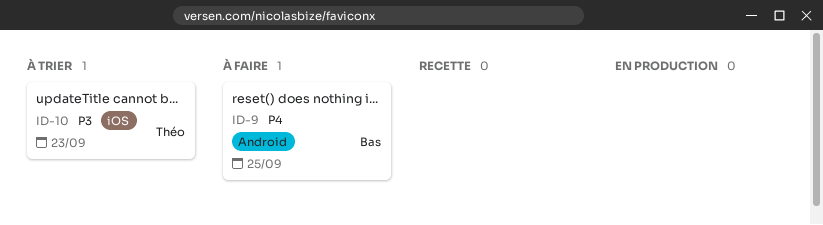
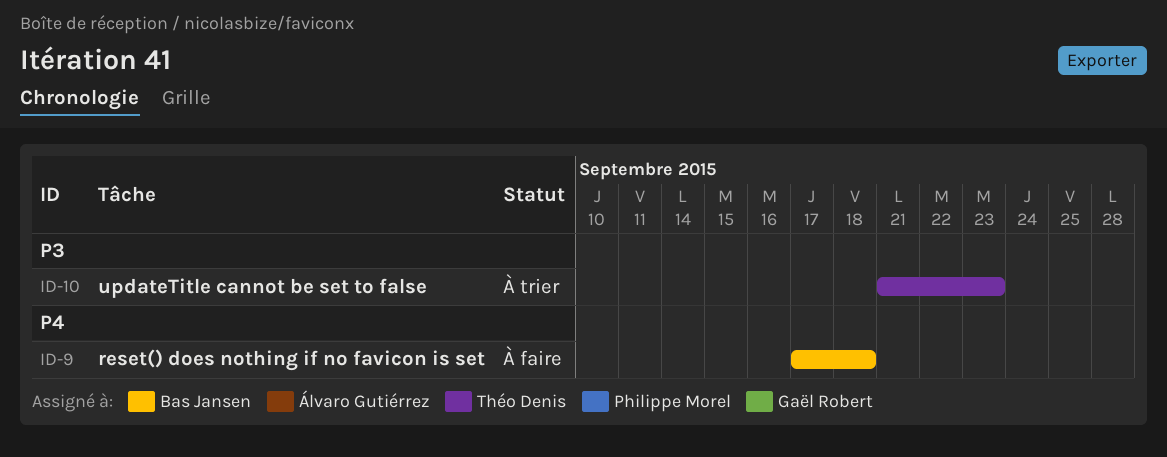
ID-9, due: Sep 25 -> Sep 18

